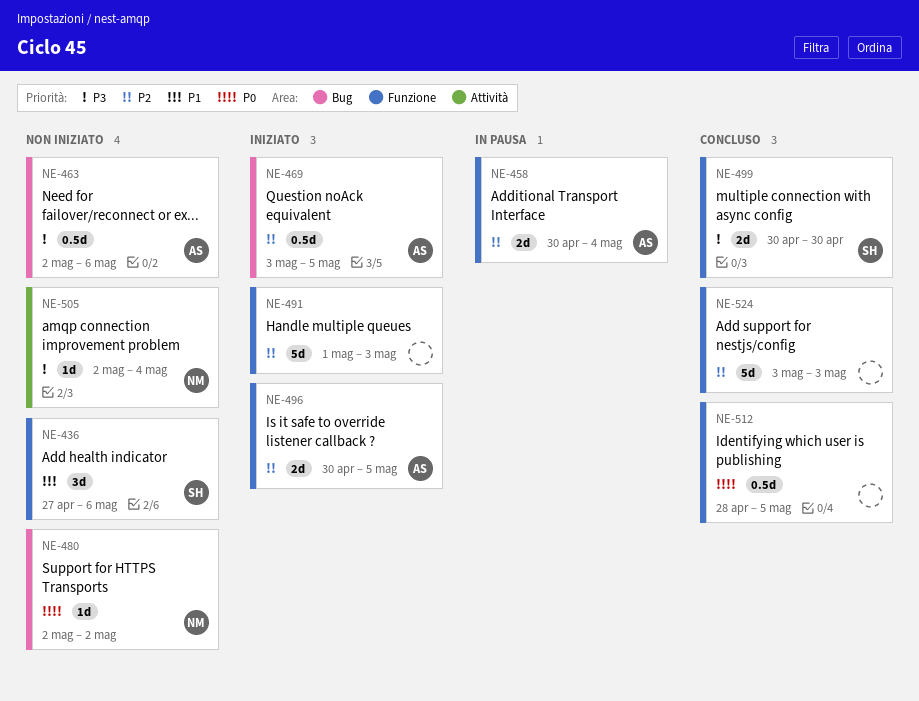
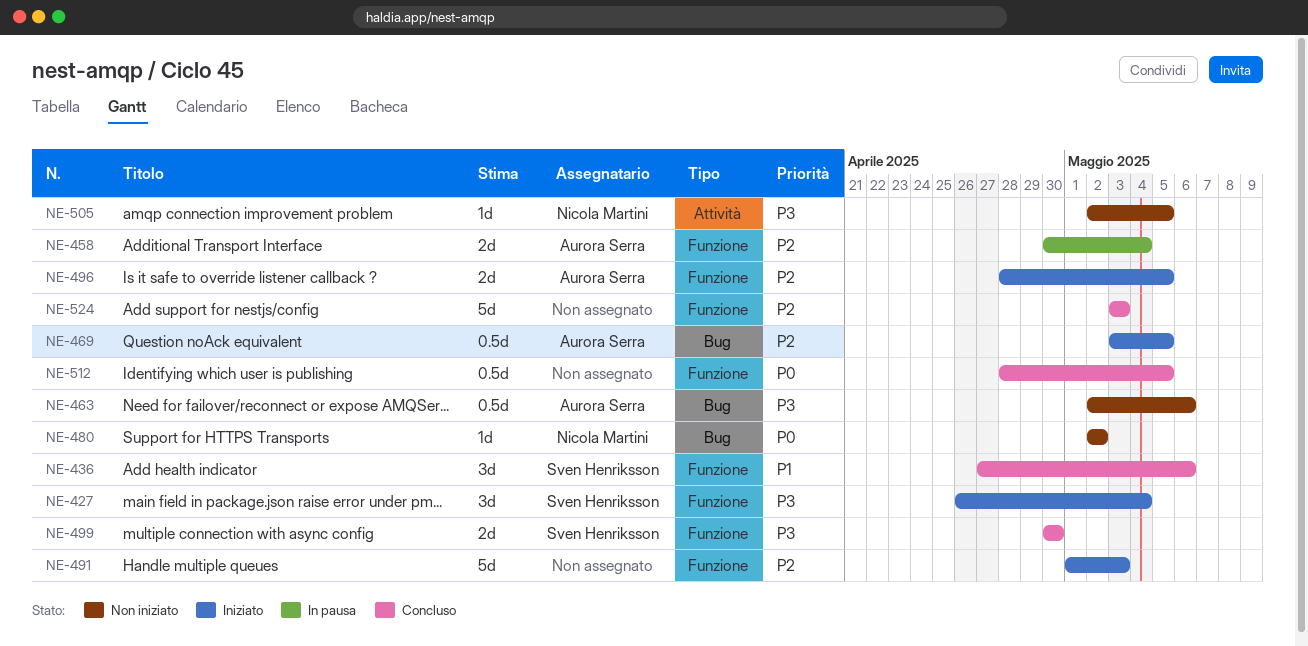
NE-427: none -> present
NE-436, status: Non iniziato -> Concluso
NE-496, start: Apr 30 -> Apr 28
NE-505, due: May 4 -> May 5

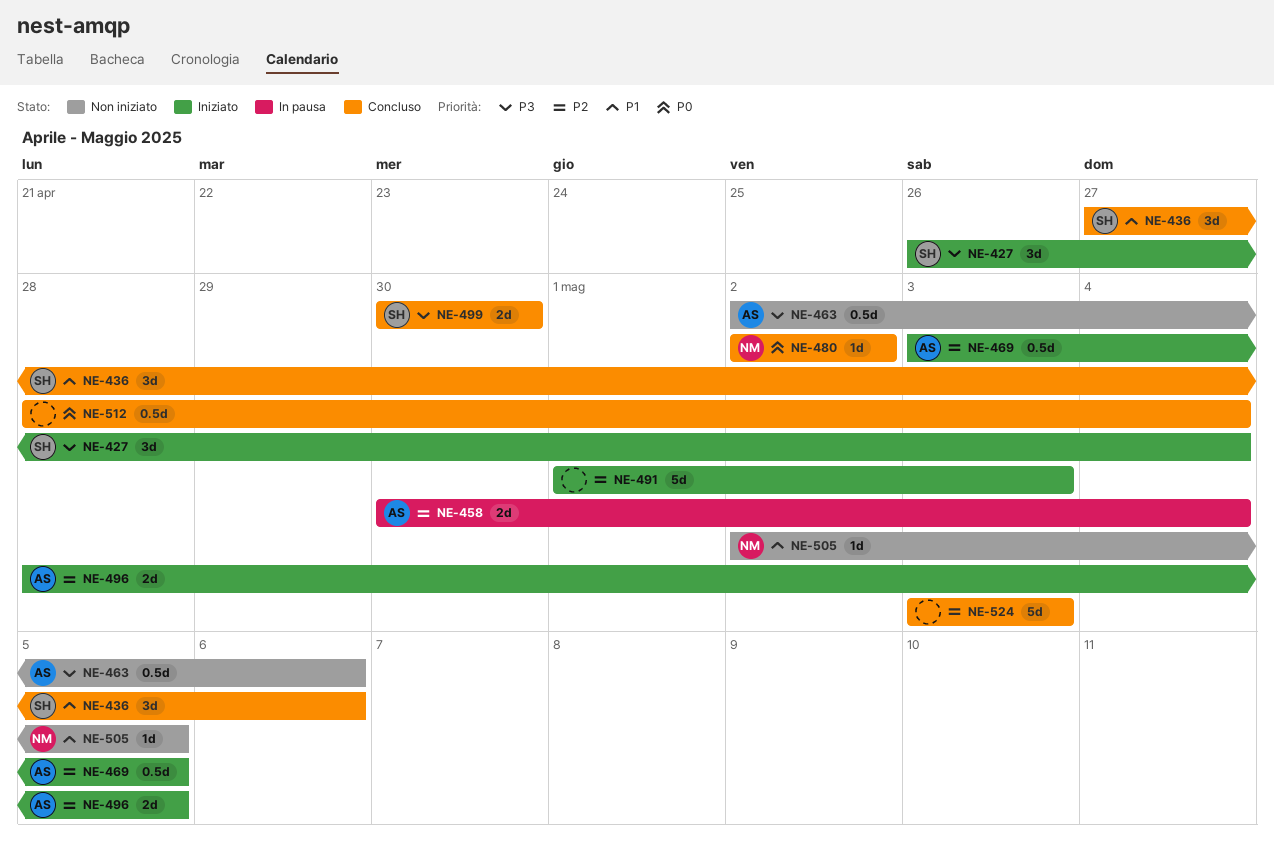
NE-480, status: Non iniziato -> Concluso
NE-505, priority: P3 -> P1
NE-512, due: May 5 -> May 4

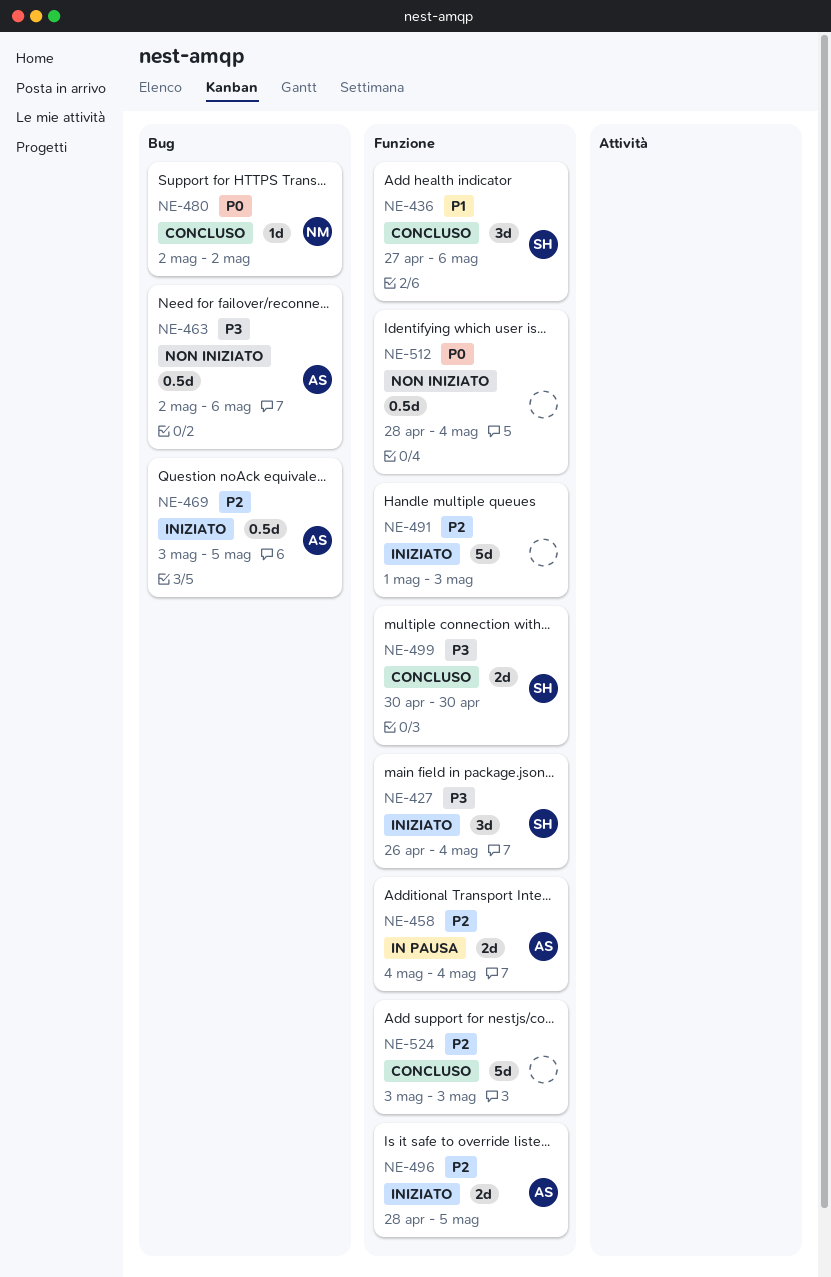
NE-458, start: Apr 30 -> May 4
NE-505: present -> none
NE-512, status: Concluso -> Non iniziato

